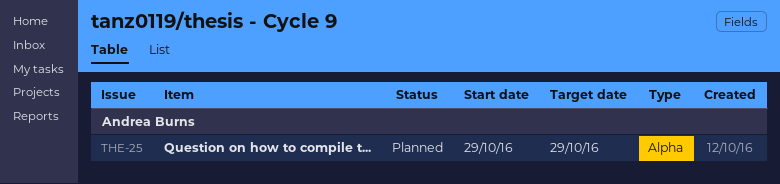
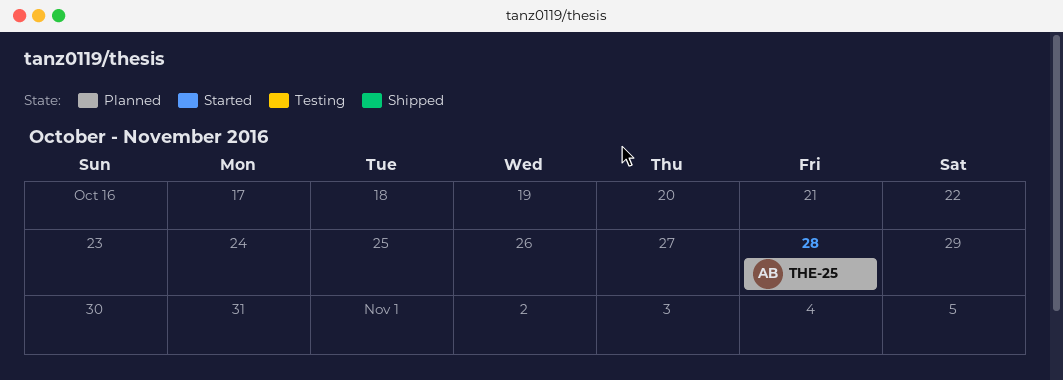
THE-25, start: Oct 29 -> Oct 28
THE-25, due: Oct 29 -> Oct 28

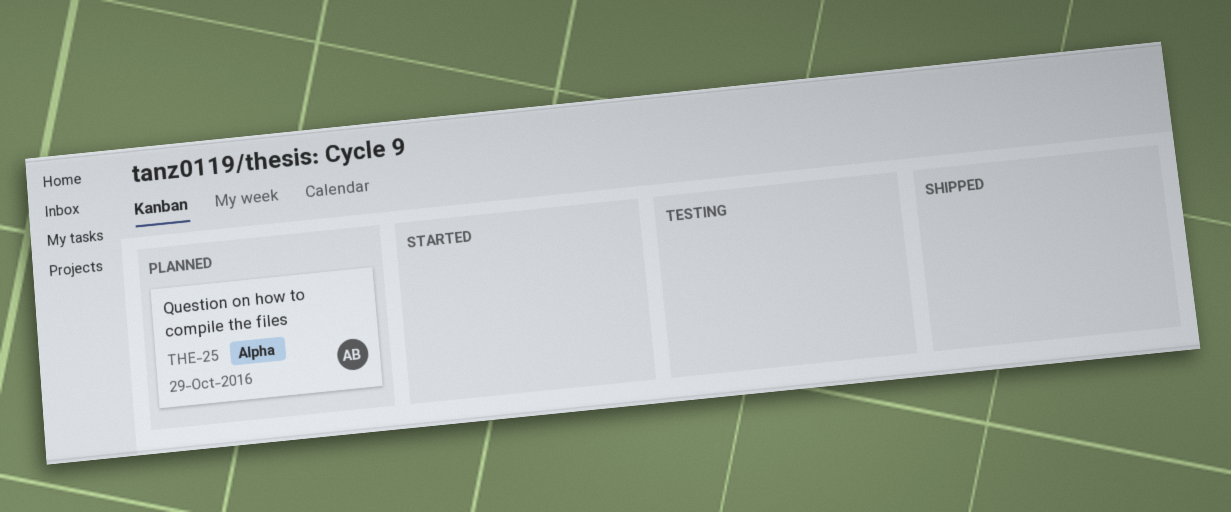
THE-25, due: Oct 28 -> Oct 29

